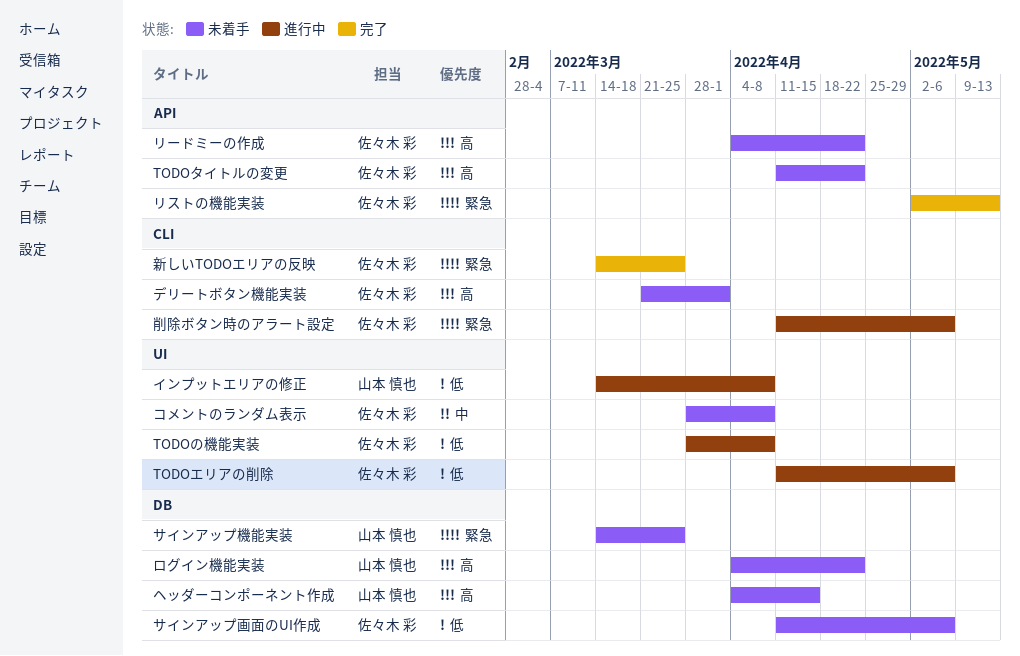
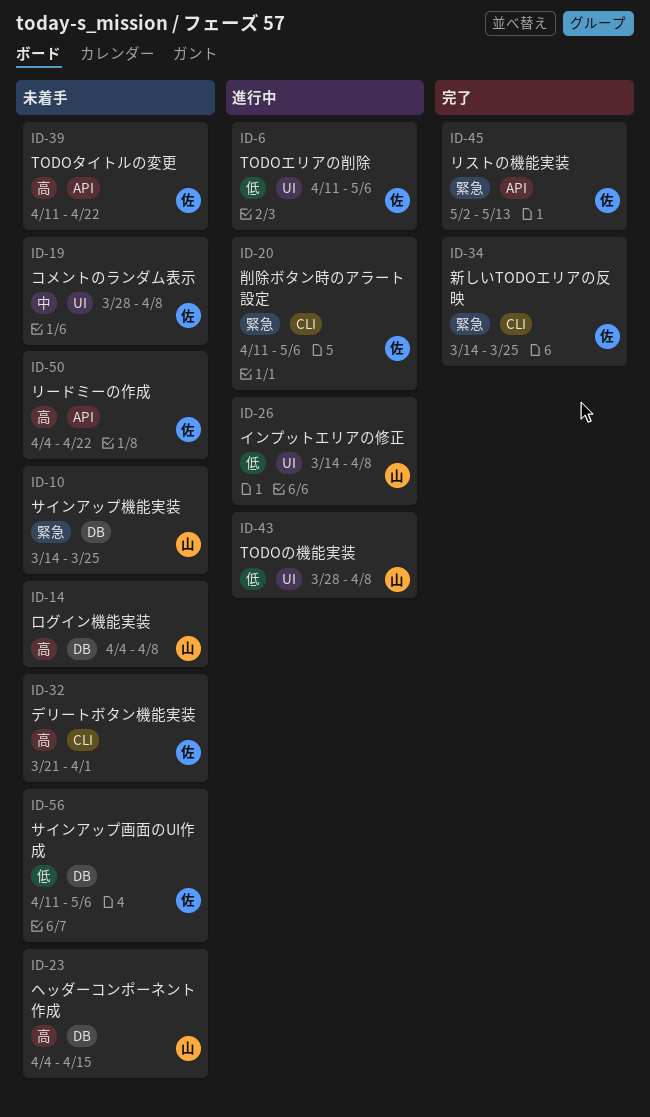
TODOの機能実装, owner: 佐々木 彩 -> 山本 慎也
ログイン機能実装, due: Apr 22 -> Apr 8

